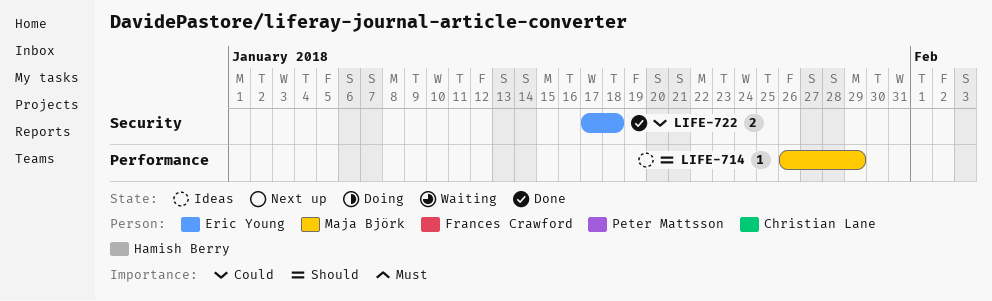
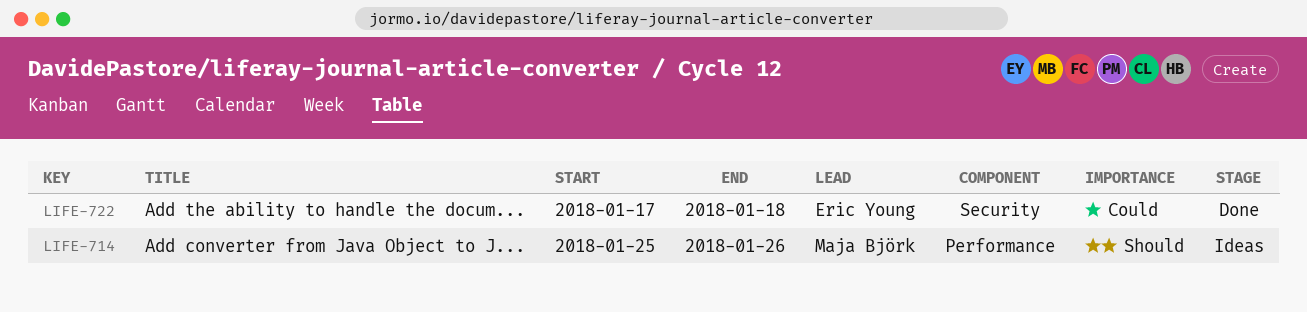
LIFE-714, start: Jan 26 -> Jan 25
LIFE-714, due: Jan 29 -> Jan 26

